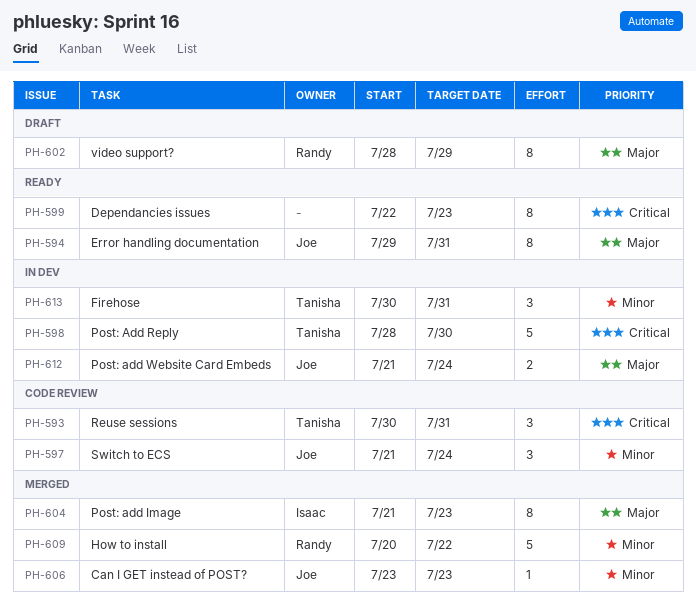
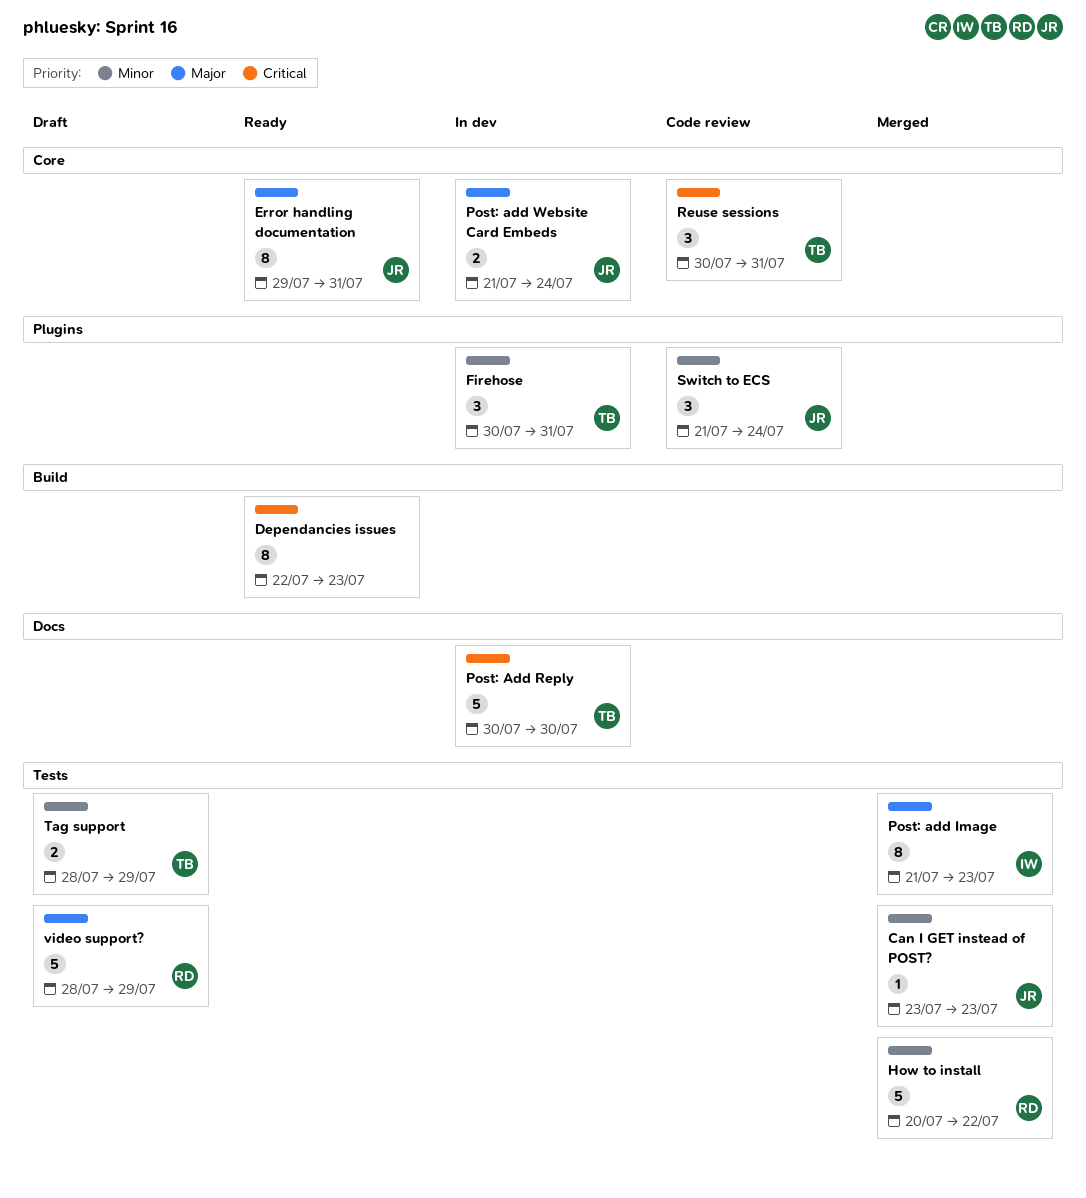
Post: Add Reply, start: Jul 28 -> Jul 30
Tag support: none -> present
video support?, estimate: 8 -> 5

